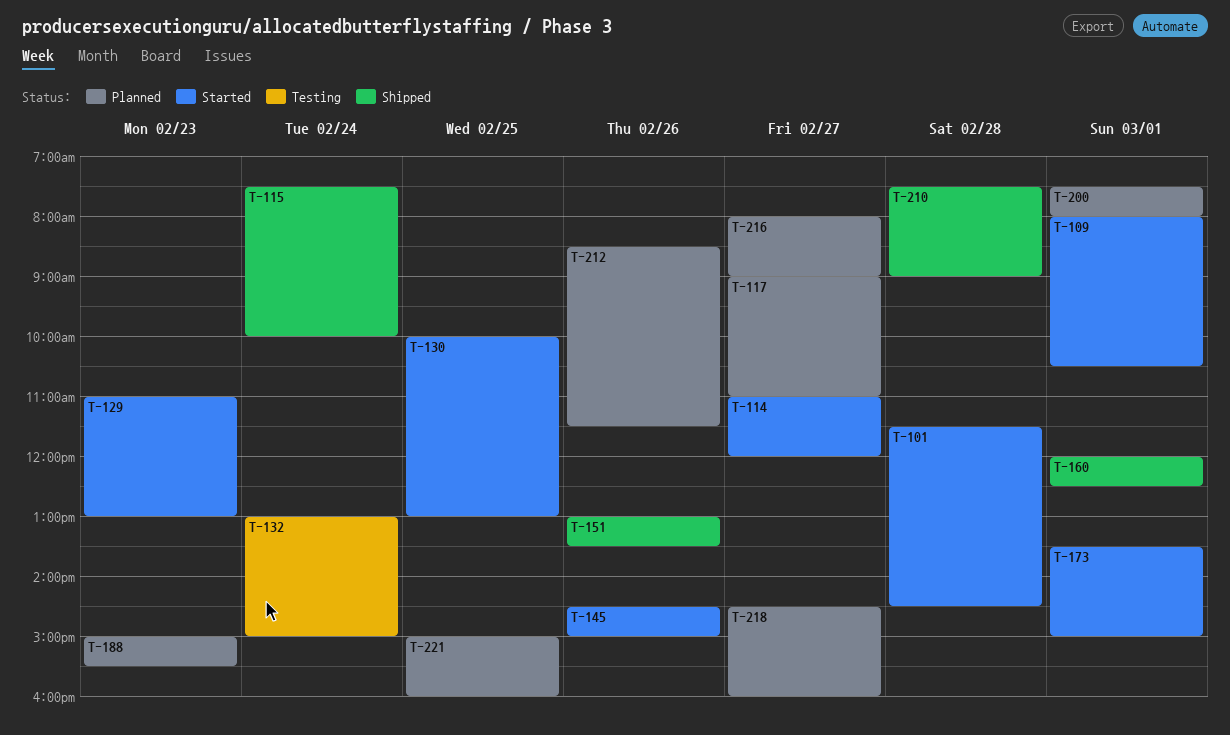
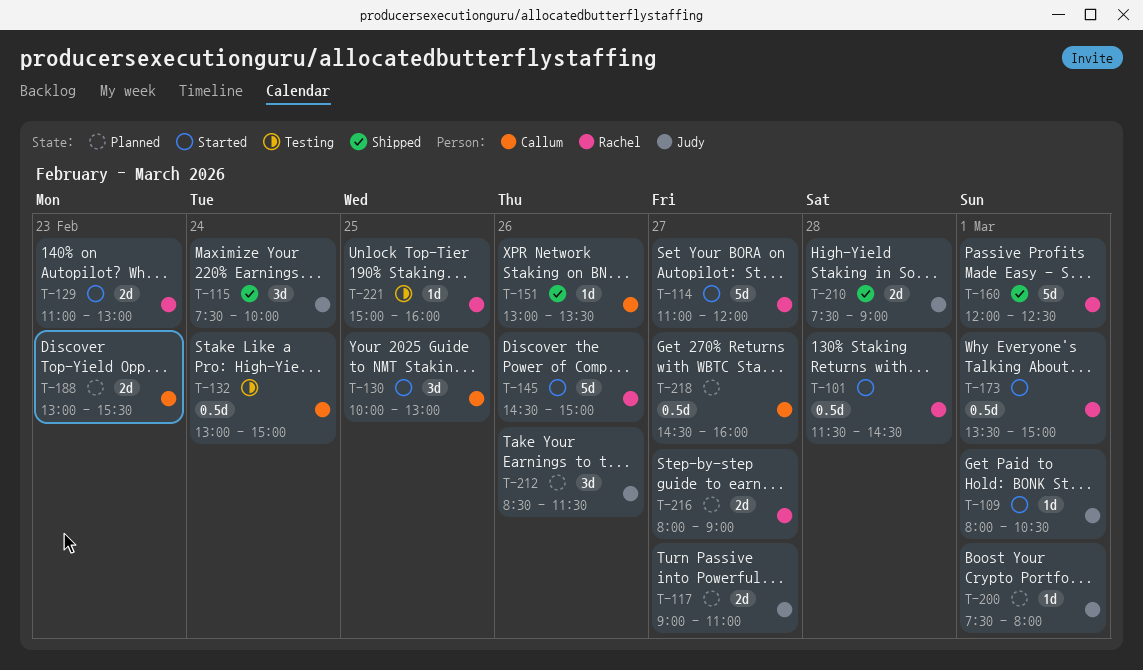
T-188, begins: 15:00 -> 13:00
T-221, status: Planned -> Testing

